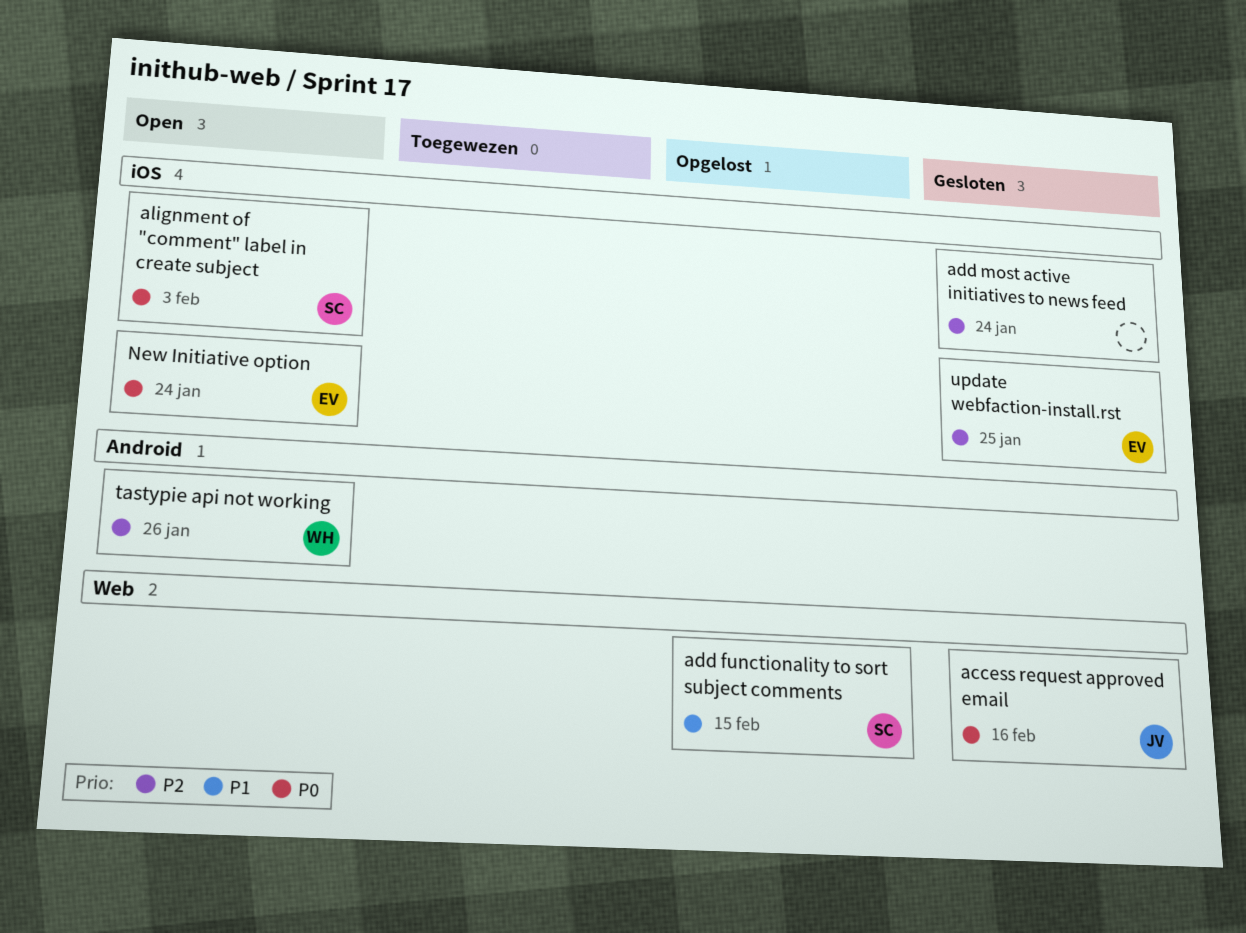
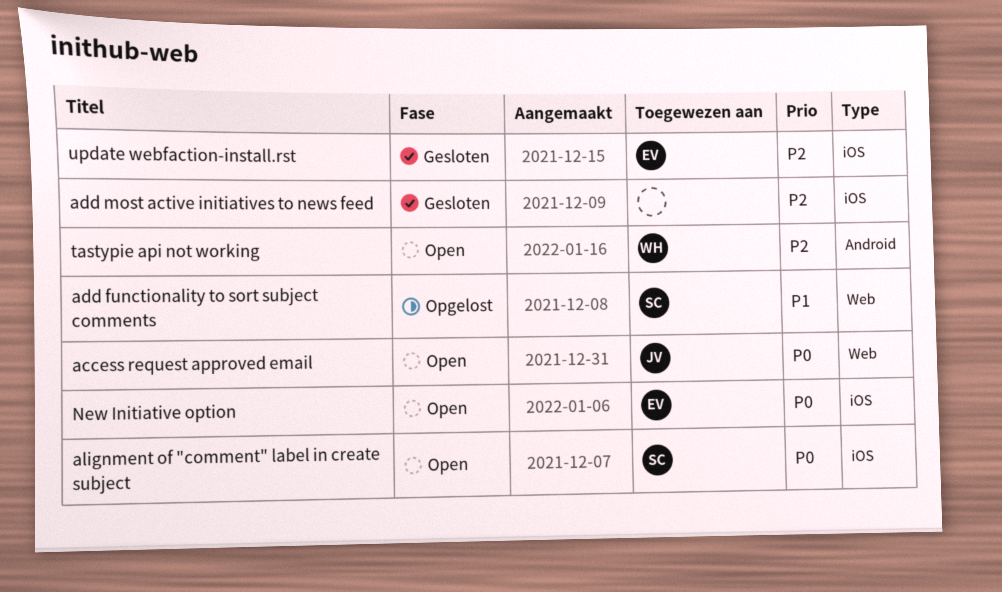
access request approved email, status: Gesloten -> Open

